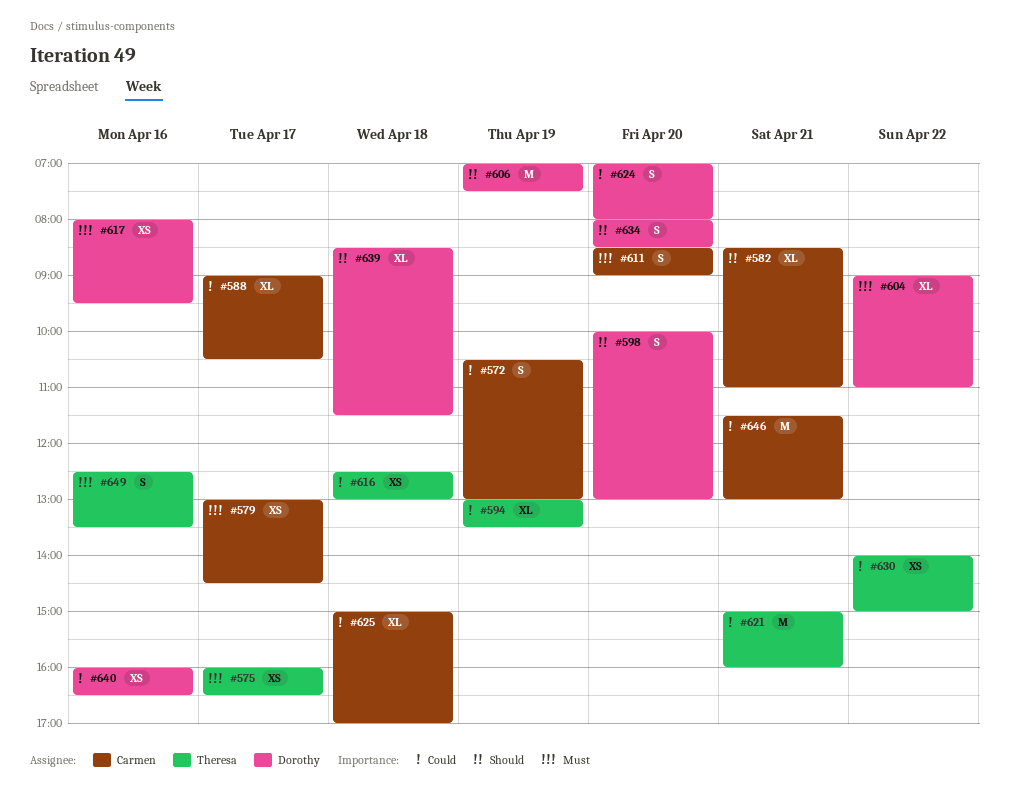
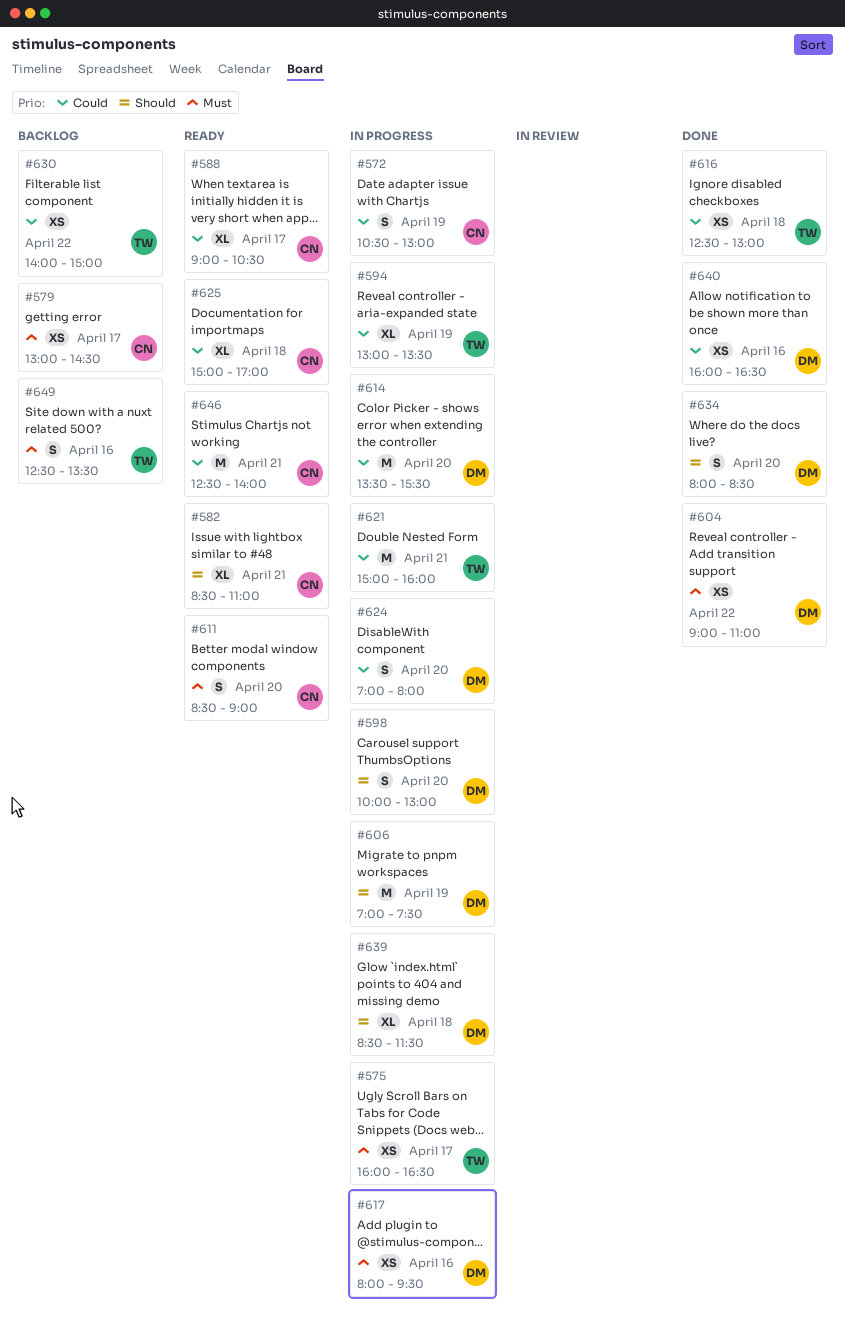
#604, estimate: XL -> XS
#614: none -> present
#646, begins: 11:30 -> 12:30
#646, ends: 13:00 -> 14:00

